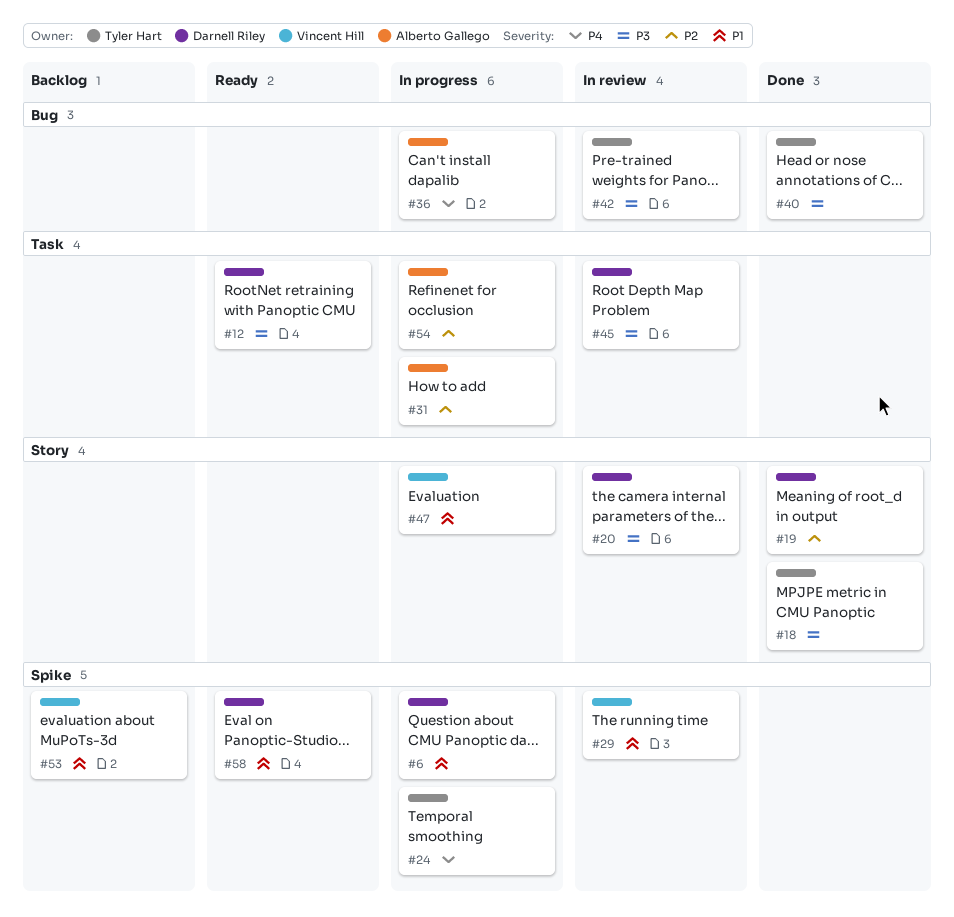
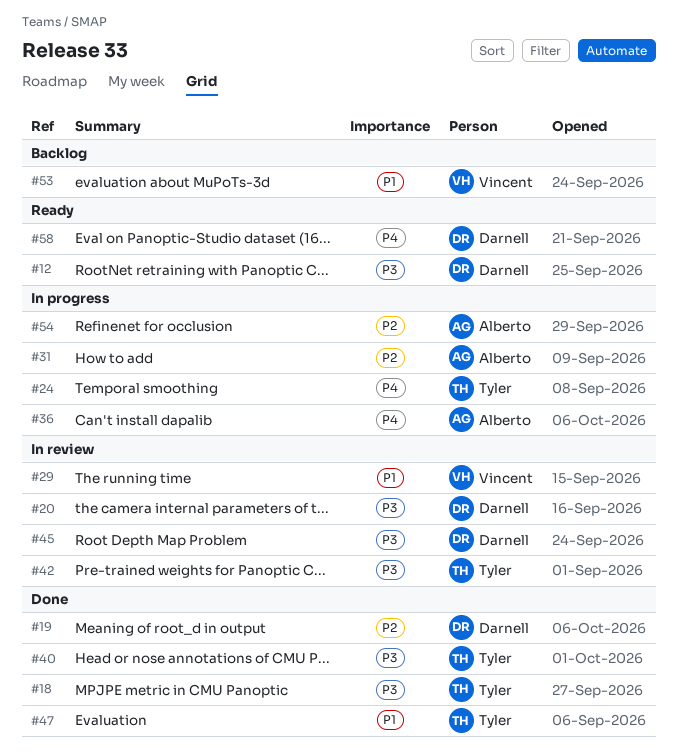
#6: present -> none
#47, status: In progress -> Done
#47, owner: Vincent Hill -> Tyler Hart
#58, priority: P1 -> P4

